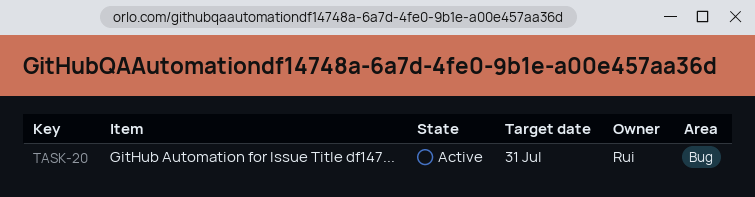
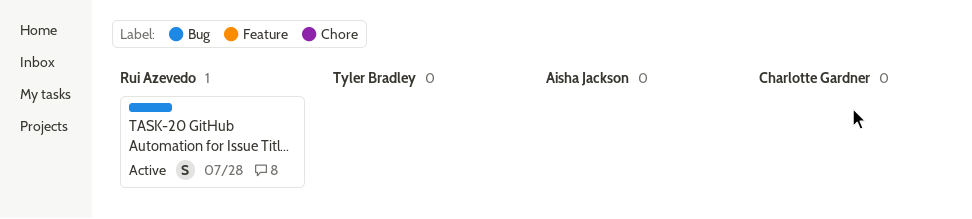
TASK-20, due: Jul 31 -> Jul 28

